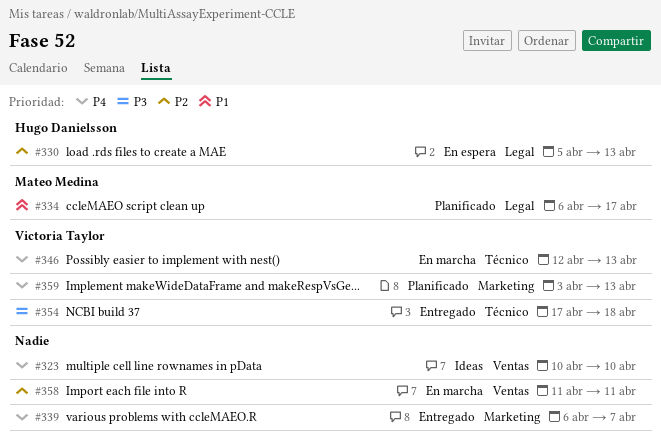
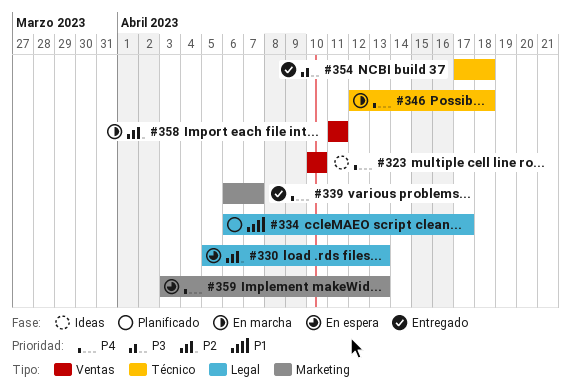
#346, due: Apr 13 -> Apr 18
#359, status: Planificado -> En espera

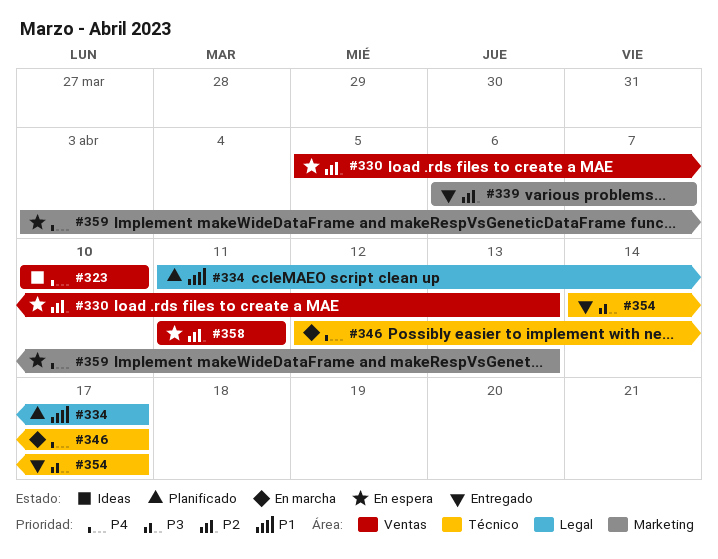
#330, label: Legal -> Ventas
#334, start: Apr 6 -> Apr 11
#339, priority: P4 -> P2
#346, due: Apr 18 -> Apr 17
#354, start: Apr 17 -> Apr 14
#354, due: Apr 18 -> Apr 17
#358, status: En marcha -> En espera

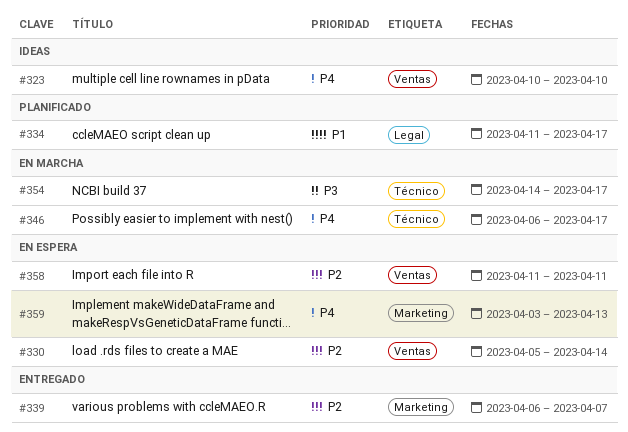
#330, due: Apr 13 -> Apr 14
#346, start: Apr 12 -> Apr 6
#354, status: Entregado -> En marcha

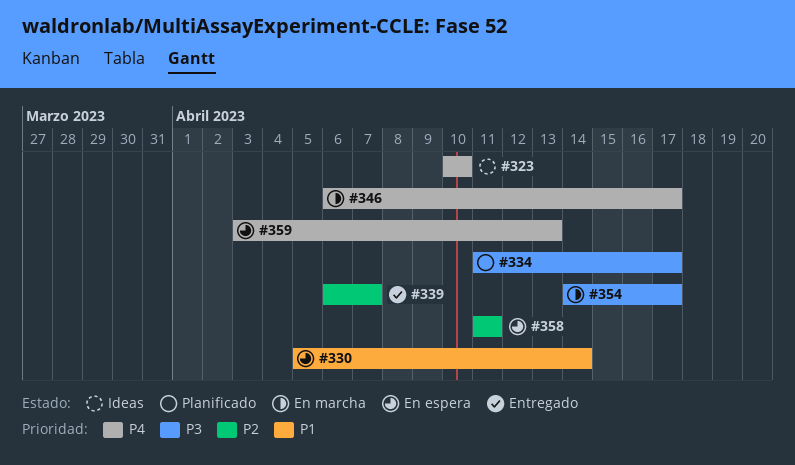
#330, priority: P2 -> P1
#334, priority: P1 -> P3

